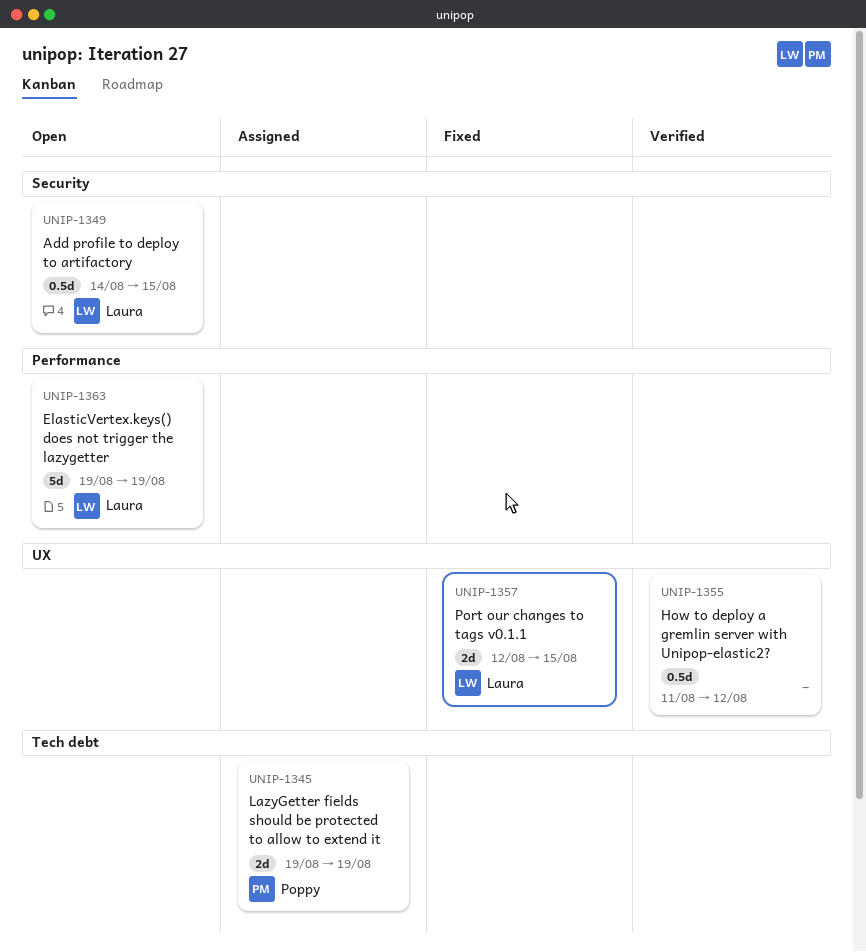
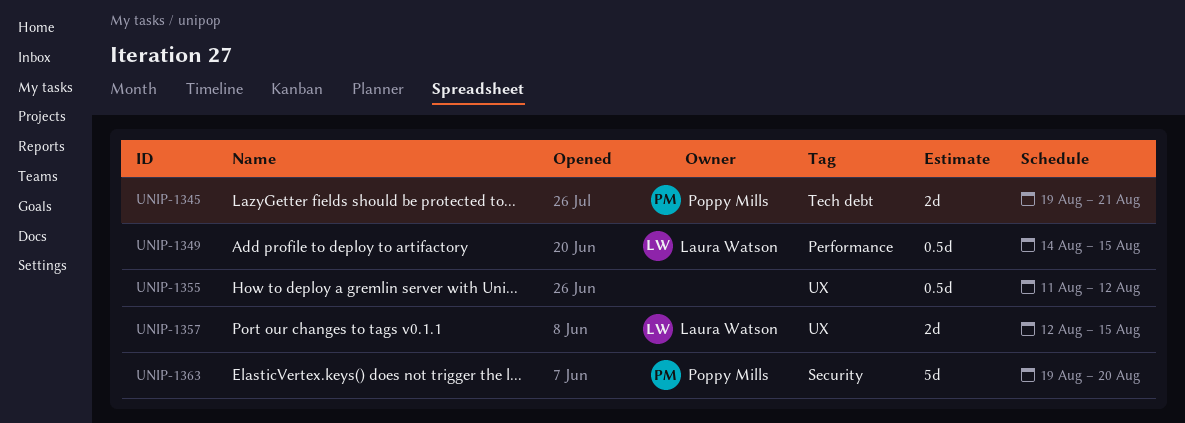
UNIP-1345, due: Aug 19 -> Aug 21
UNIP-1349, label: Security -> Performance
UNIP-1363, owner: Laura Watson -> Poppy Mills
UNIP-1363, label: Performance -> Security
UNIP-1363, due: Aug 19 -> Aug 20

